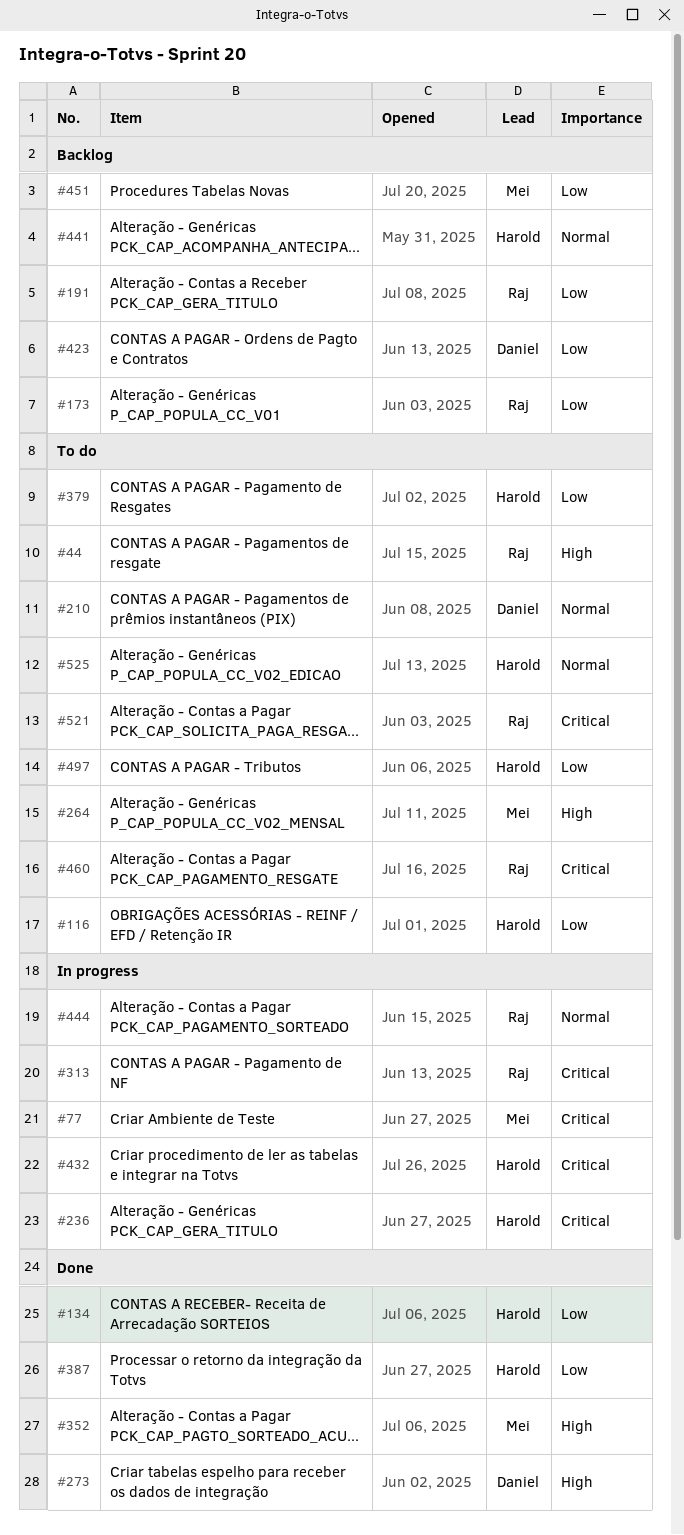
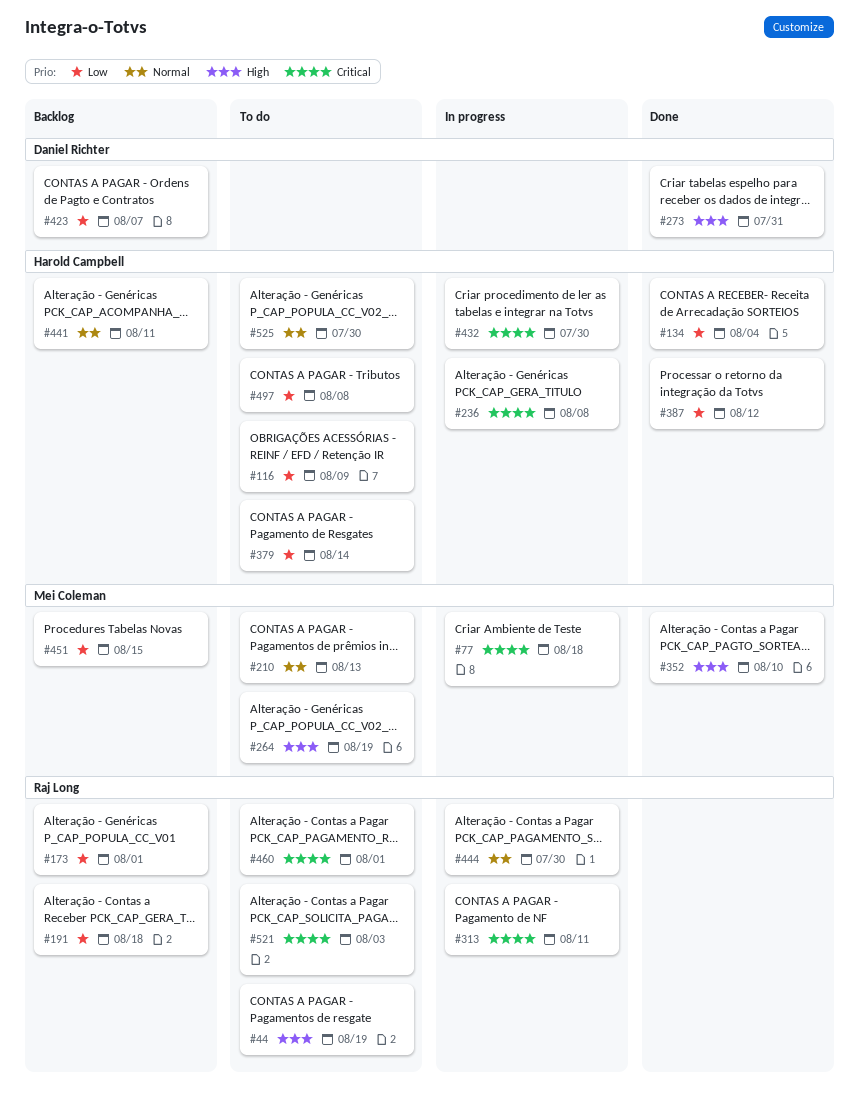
#210, owner: Daniel Richter -> Mei Coleman

